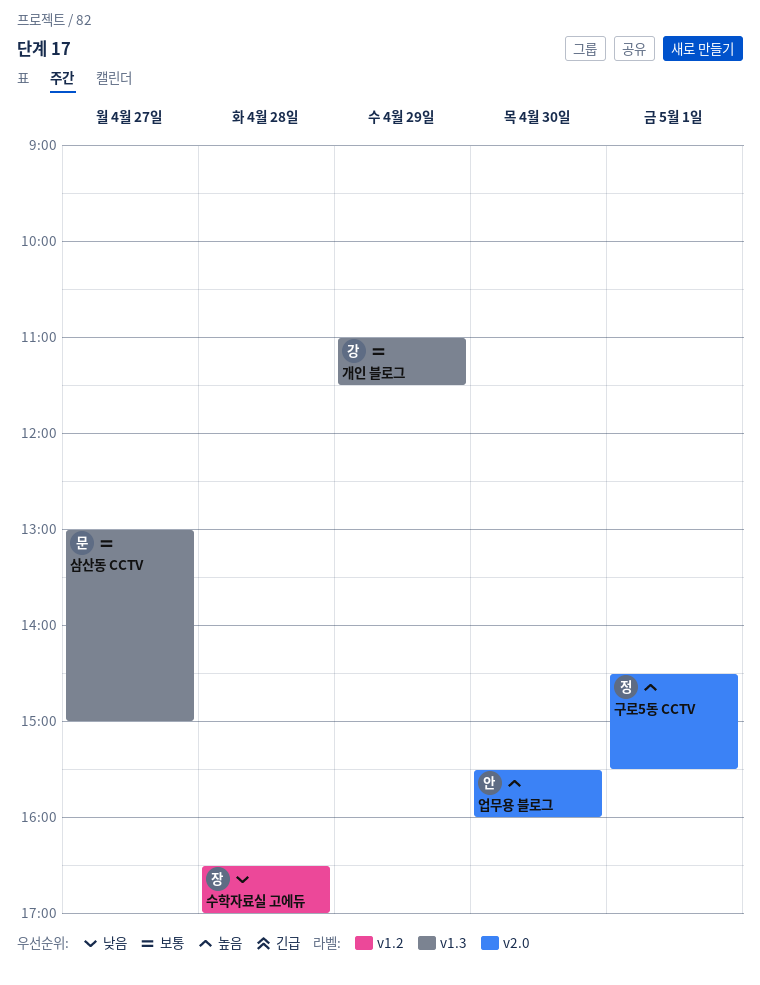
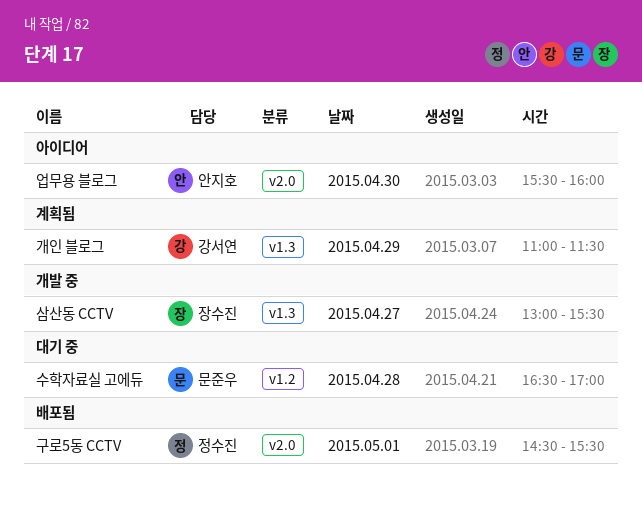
삼산동 CCTV, owner: 문준우 -> 장수진
삼산동 CCTV, ends: 15:00 -> 15:30
수학자료실 고에듀, owner: 장수진 -> 문준우

